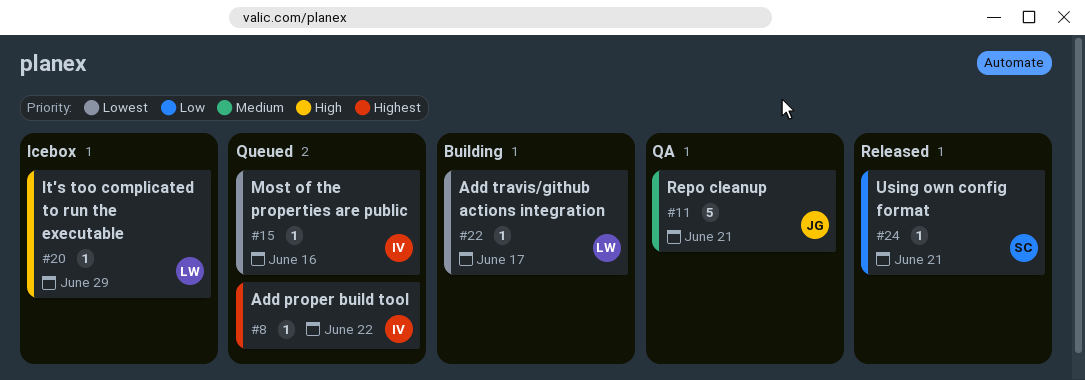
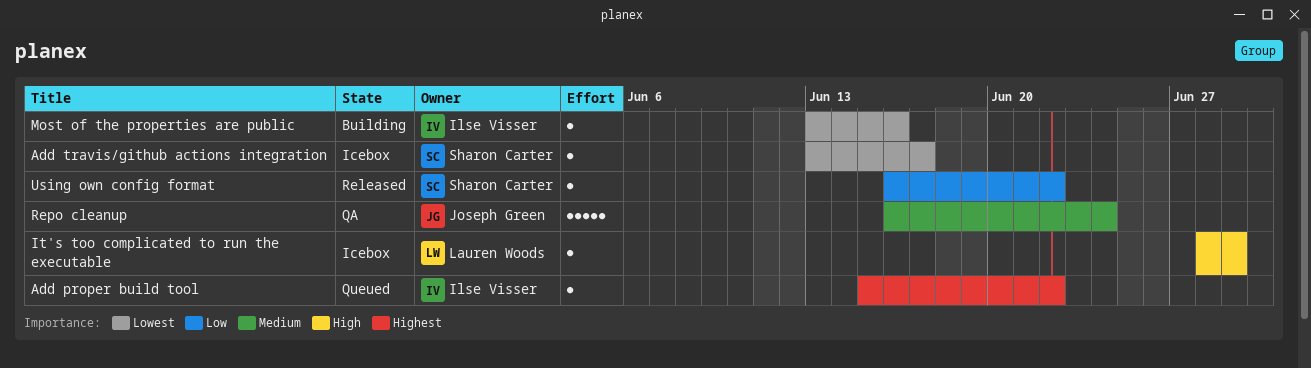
Add travis/github actions integration, status: Building -> Icebox
Add travis/github actions integration, owner: Lauren Woods -> Sharon Carter
Most of the properties are public, status: Queued -> Building
Repo cleanup, due: Jun 21 -> Jun 24
Using own config format, due: Jun 21 -> Jun 22

